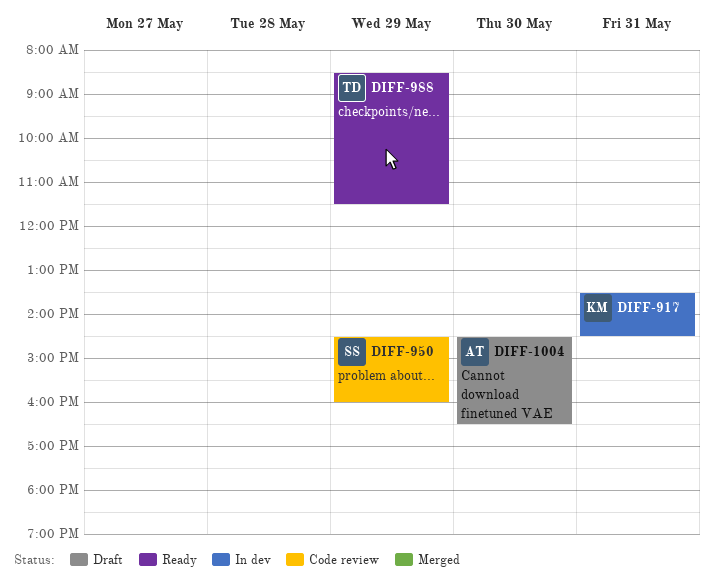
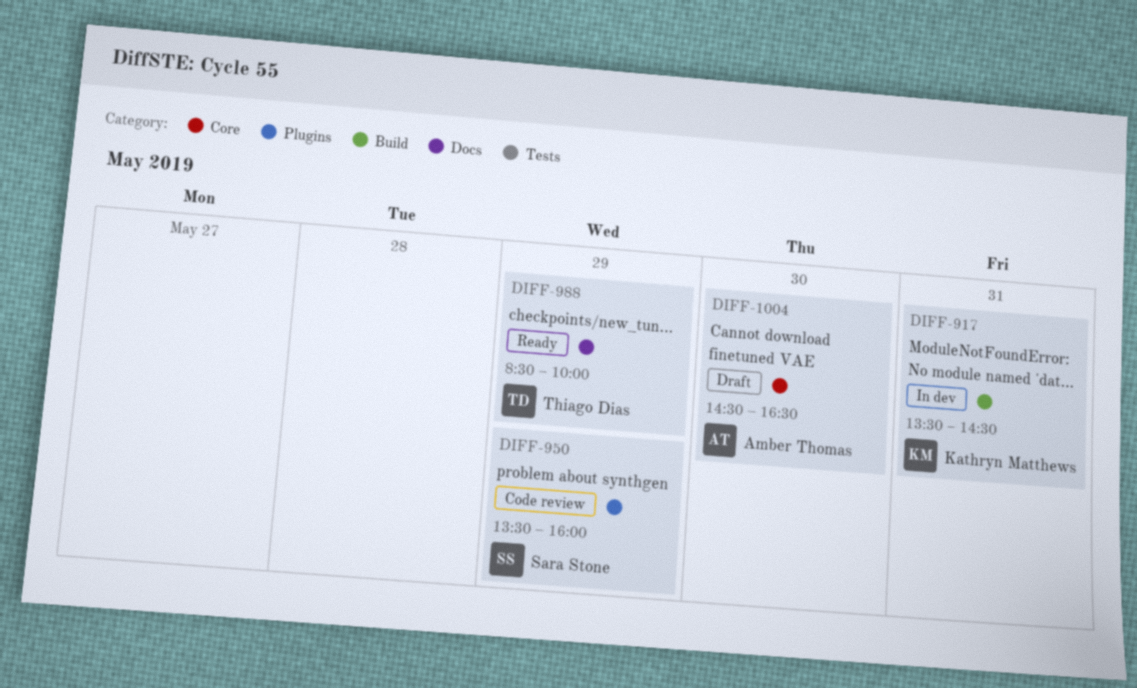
DIFF-950, begins: 14:30 -> 13:30
DIFF-988, ends: 11:30 -> 10:00

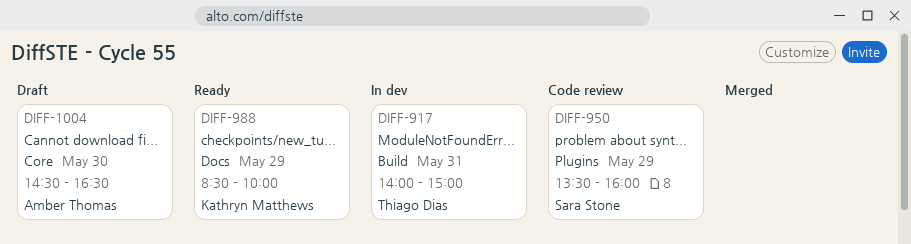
DIFF-917, owner: Kathryn Matthews -> Thiago Dias
DIFF-917, begins: 13:30 -> 14:00
DIFF-917, ends: 14:30 -> 15:00
DIFF-988, owner: Thiago Dias -> Kathryn Matthews

